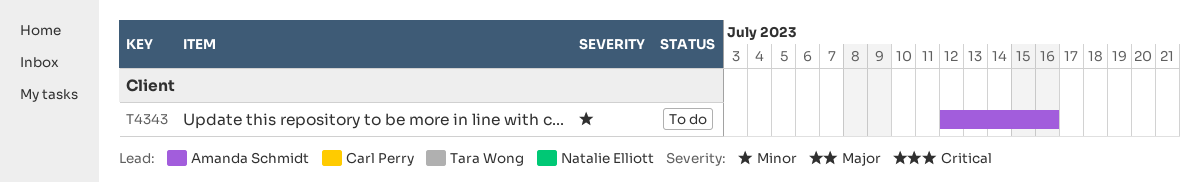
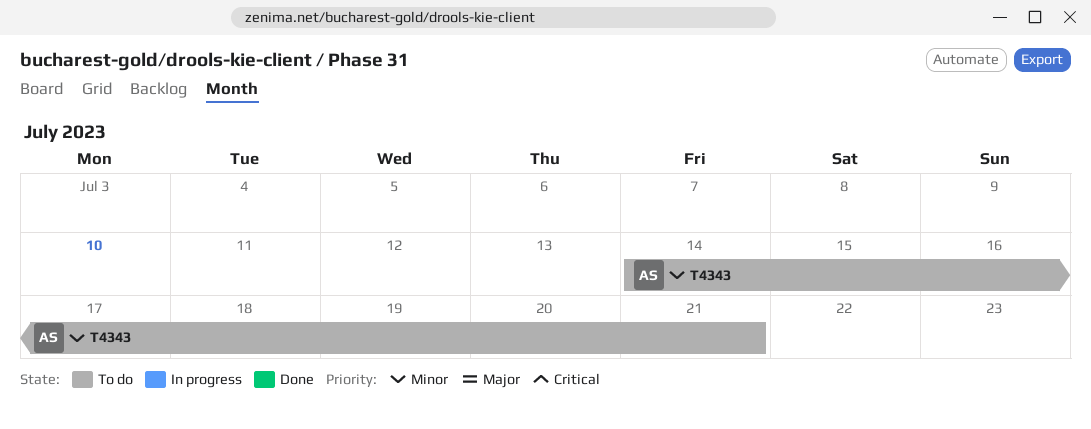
T4343, start: Jul 12 -> Jul 14
T4343, due: Jul 16 -> Jul 21

